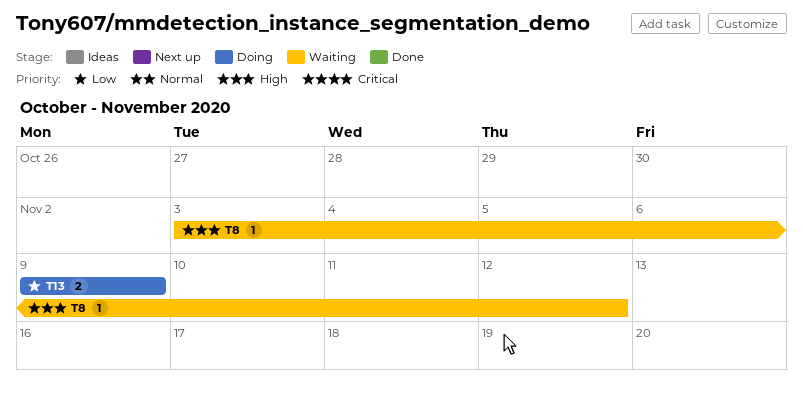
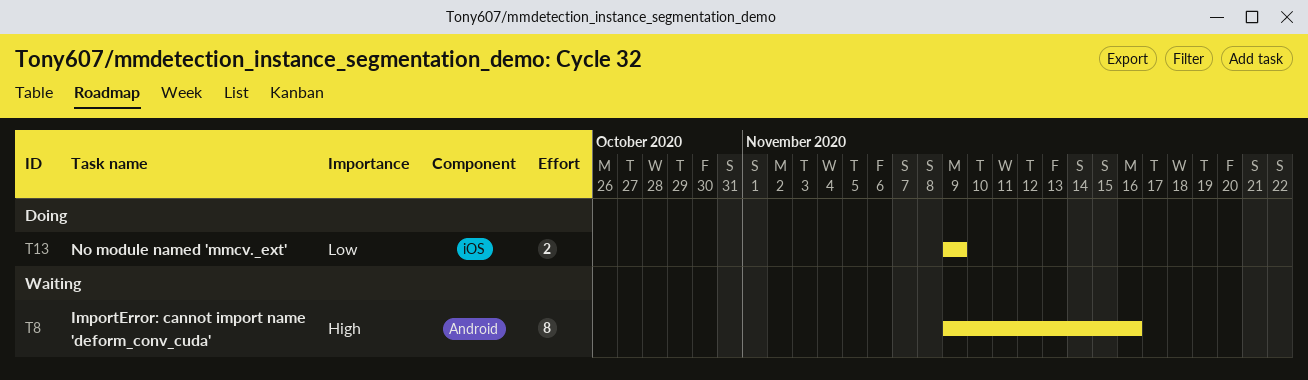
T8, estimate: 1 -> 8
T8, start: Nov 3 -> Nov 9
T8, due: Nov 12 -> Nov 16

